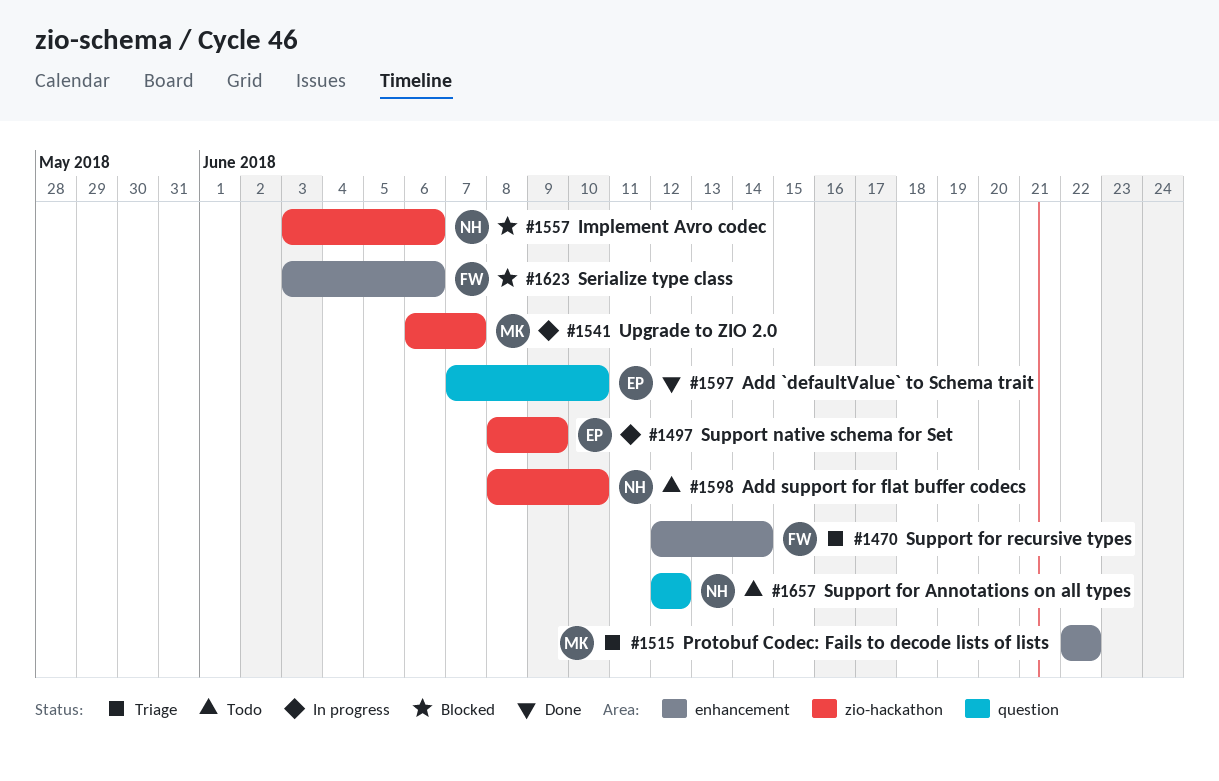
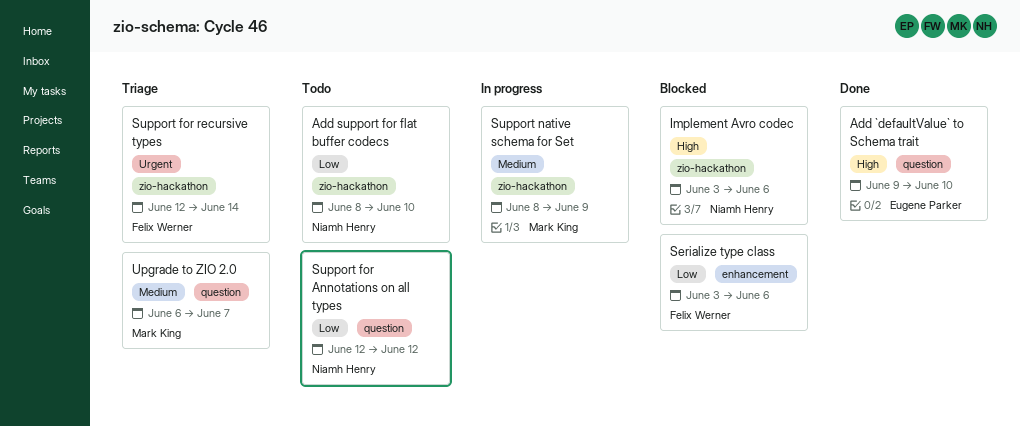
Add `defaultValue` to Schema trait, start: Jun 7 -> Jun 9
Protobuf Codec: Fails to decode lists of lists: present -> none
Support for recursive types, label: enhancement -> zio-hackathon
Support native schema for Set, owner: Eugene Parker -> Mark King
Upgrade to ZIO 2.0, status: In progress -> Triage
Upgrade to ZIO 2.0, label: zio-hackathon -> question

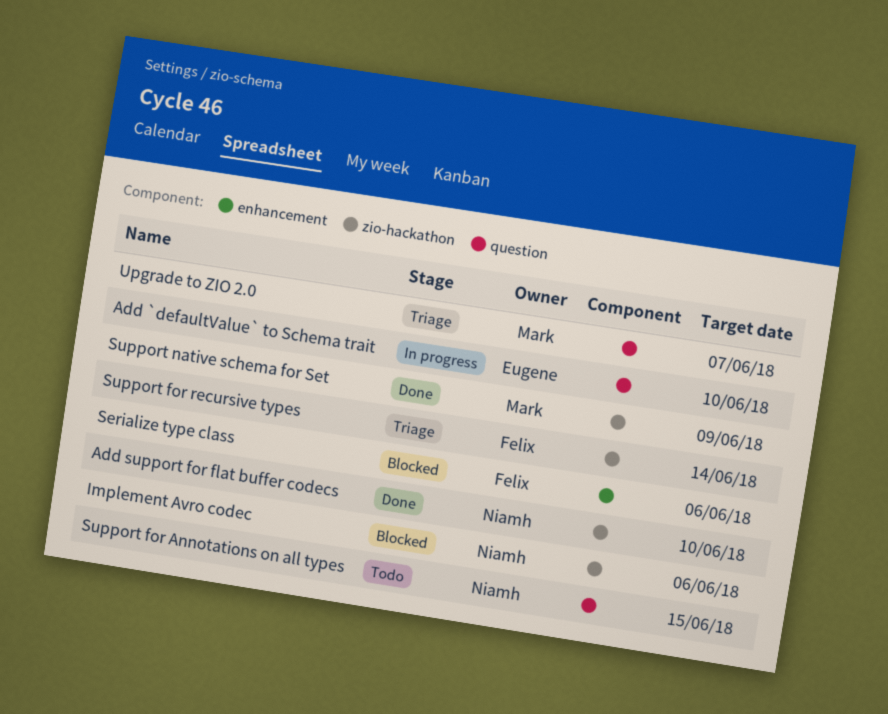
Add `defaultValue` to Schema trait, status: Done -> In progress
Add support for flat buffer codecs, status: Todo -> Done
Support for Annotations on all types, due: Jun 12 -> Jun 15
Support native schema for Set, status: In progress -> Done

